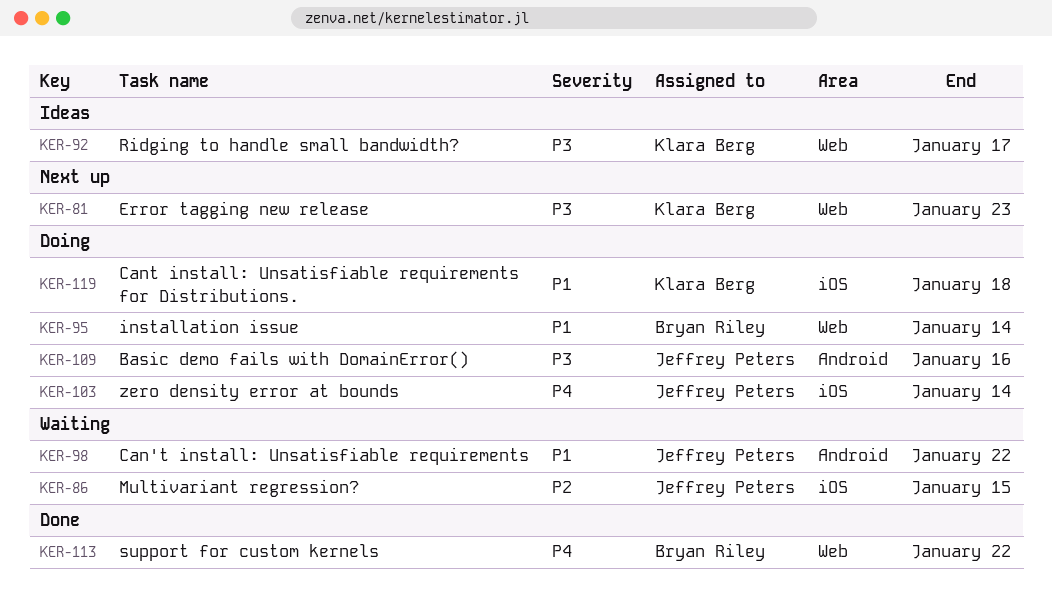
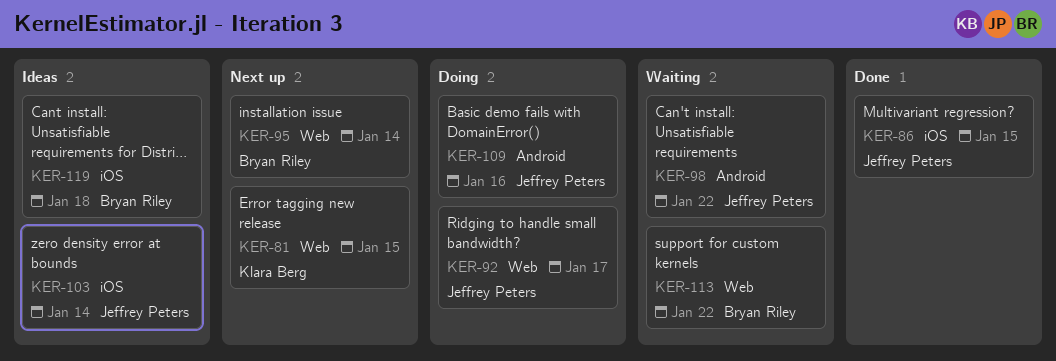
KER-81, due: Jan 23 -> Jan 15
KER-86, status: Waiting -> Done
KER-92, status: Ideas -> Doing
KER-92, owner: Klara Berg -> Jeffrey Peters
KER-95, status: Doing -> Next up
KER-103, status: Doing -> Ideas
KER-113, status: Done -> Waiting
KER-119, status: Doing -> Ideas
KER-119, owner: Klara Berg -> Bryan Riley

